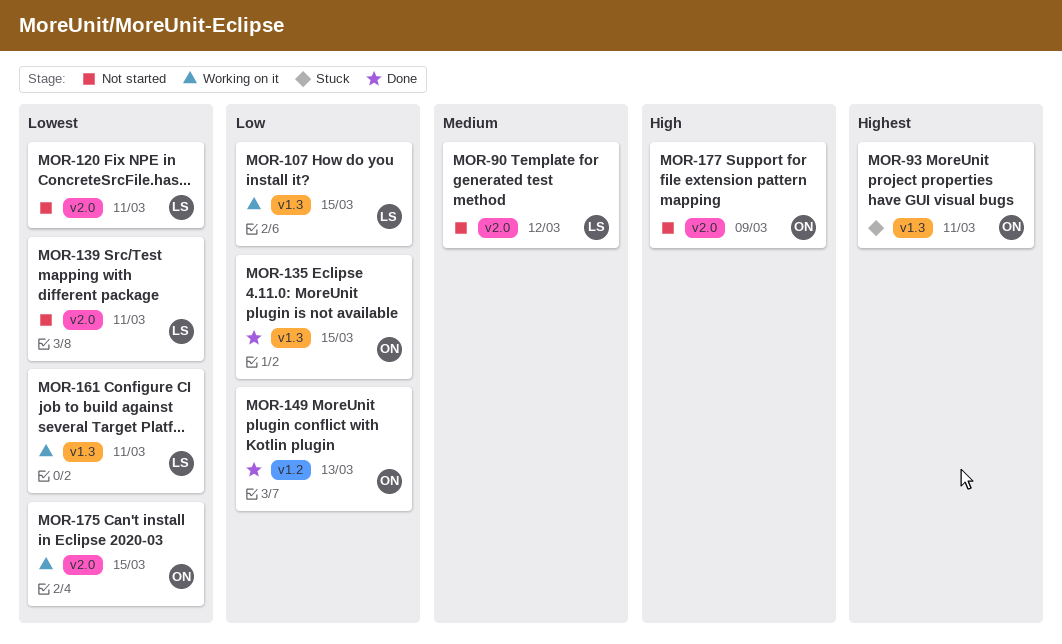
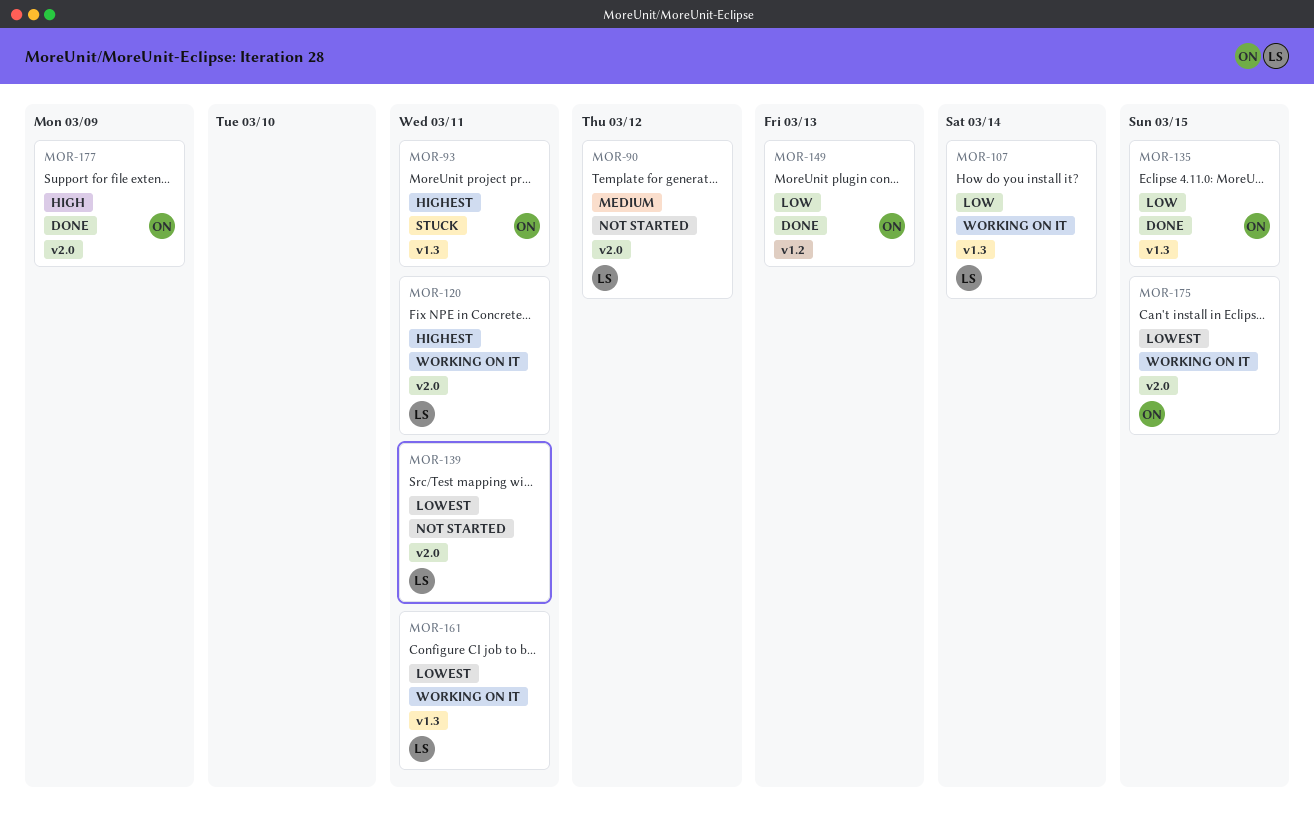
MOR-107, due: Mar 15 -> Mar 14
MOR-120, status: Not started -> Working on it
MOR-120, priority: Lowest -> Highest
MOR-177, status: Not started -> Done

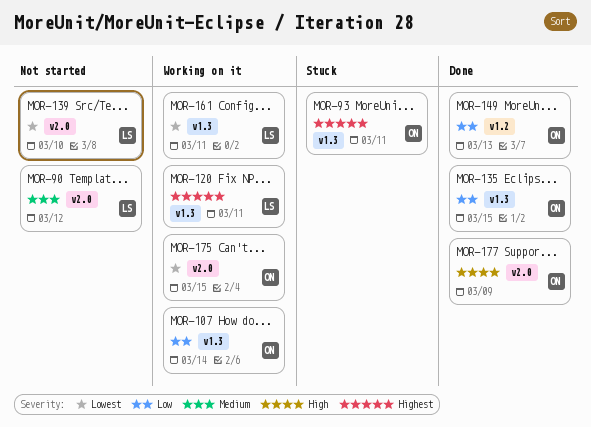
MOR-107, owner: LS -> ON
MOR-120, label: v2.0 -> v1.3
MOR-139, due: Mar 11 -> Mar 10

